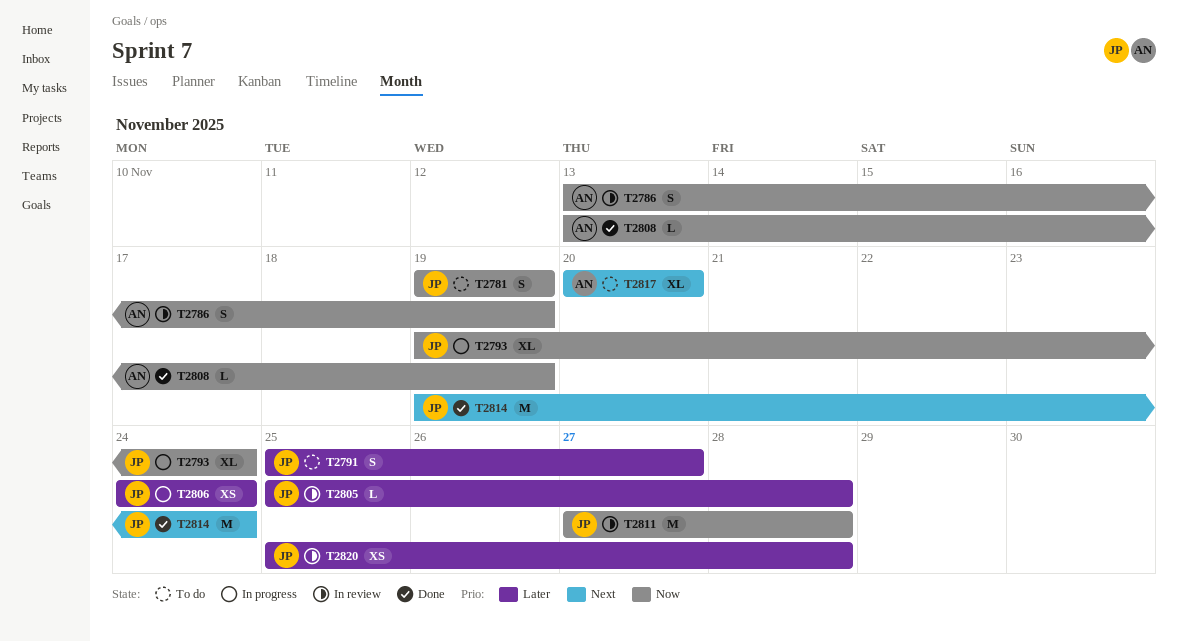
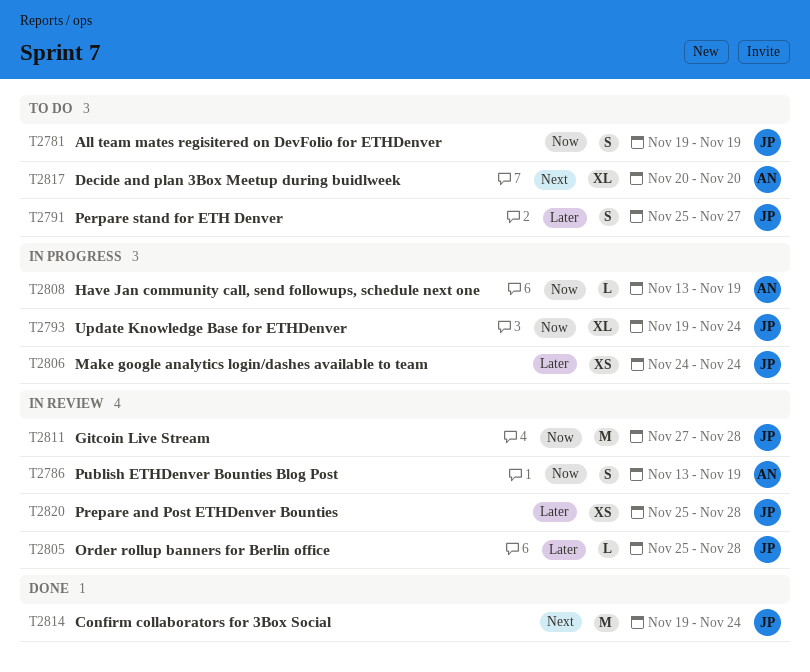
T2808, status: Done -> In progress

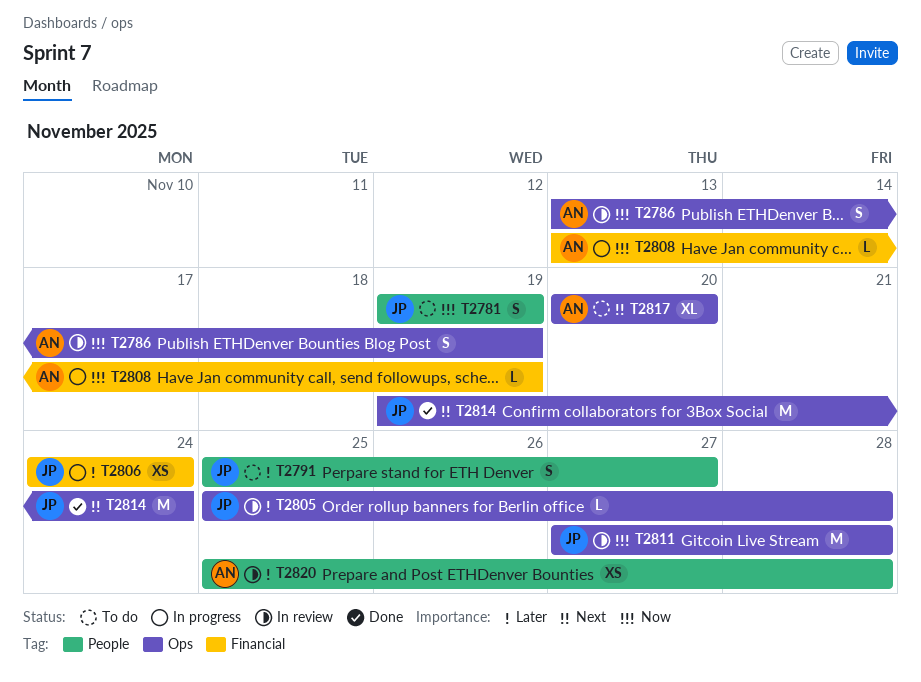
T2793: present -> none
T2820, owner: JP -> AN

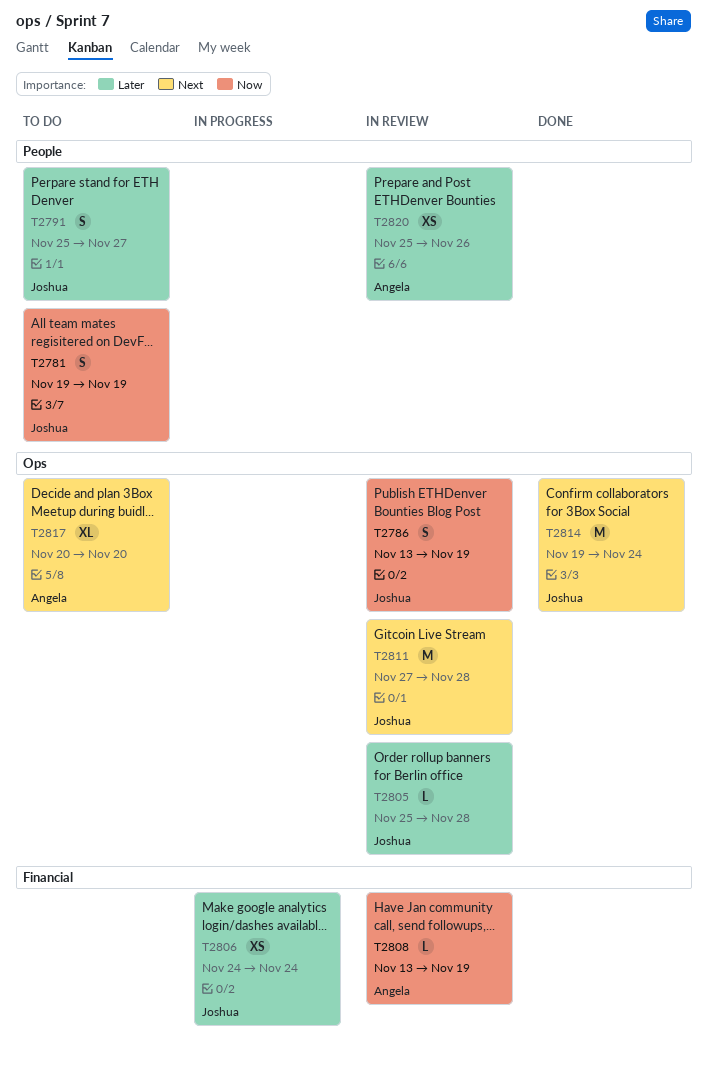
T2786, owner: Angela -> Joshua
T2808, status: In progress -> In review
T2811, priority: Now -> Next
T2820, due: Nov 28 -> Nov 26

